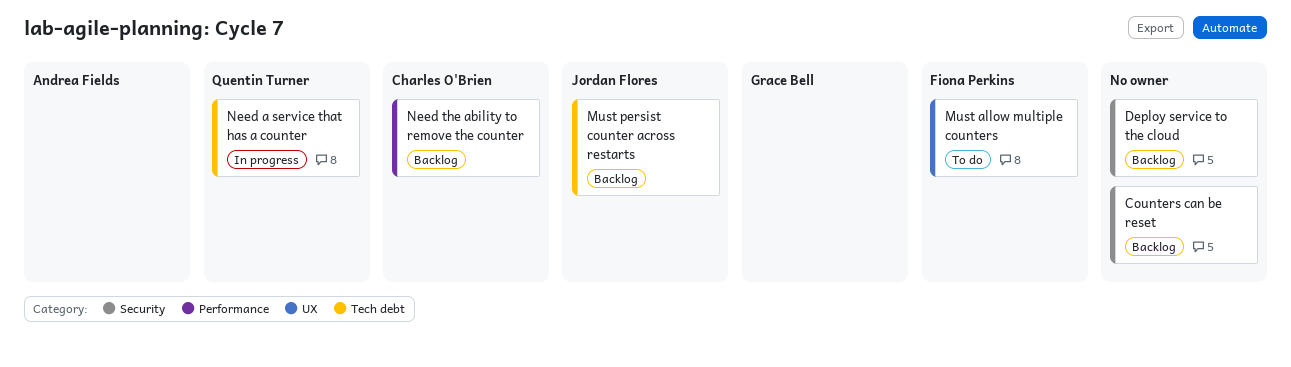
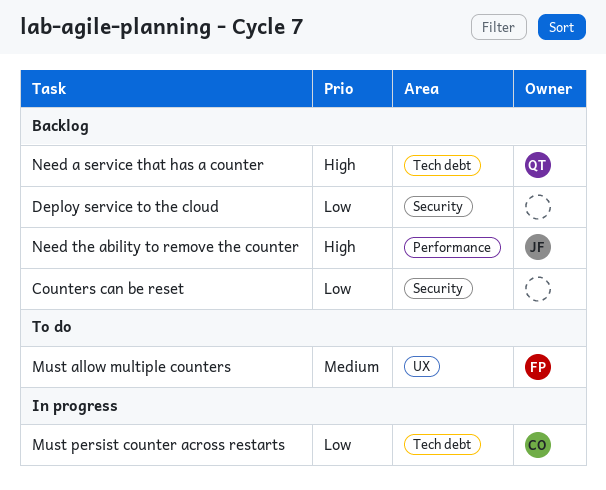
Must persist counter across restarts, status: Backlog -> In progress
Must persist counter across restarts, owner: Jordan Flores -> Charles O'Brien
Need a service that has a counter, status: In progress -> Backlog
Need the ability to remove the counter, owner: Charles O'Brien -> Jordan Flores

